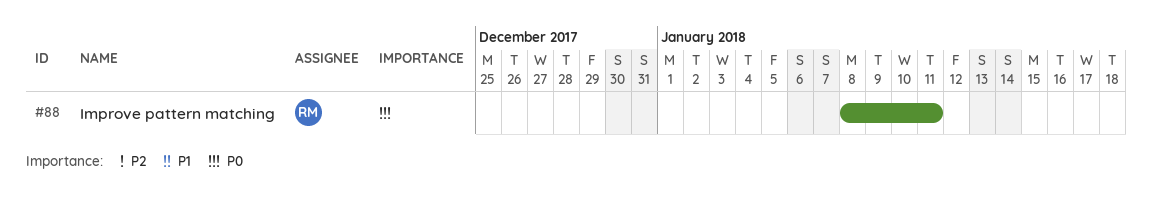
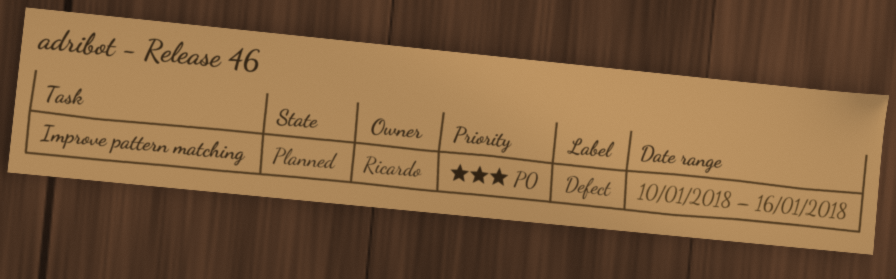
Improve pattern matching, start: Jan 8 -> Jan 10
Improve pattern matching, due: Jan 11 -> Jan 16

